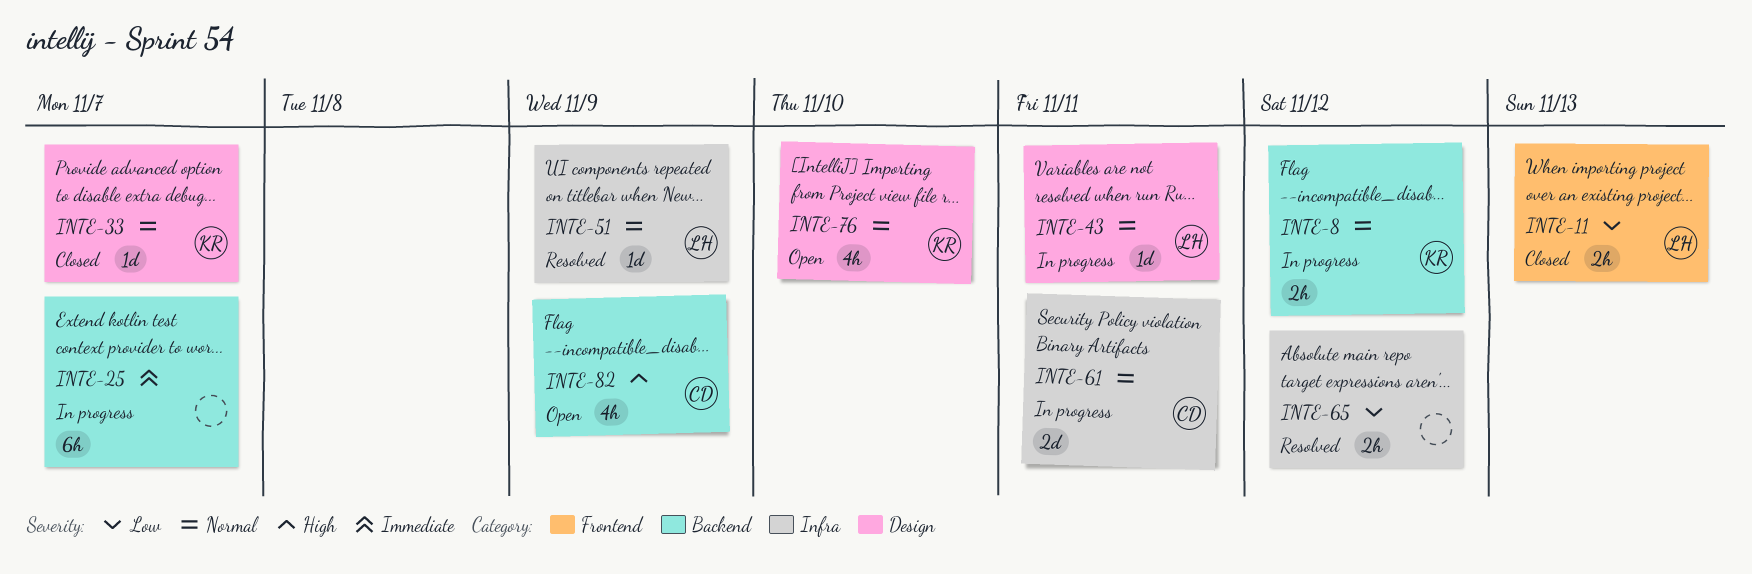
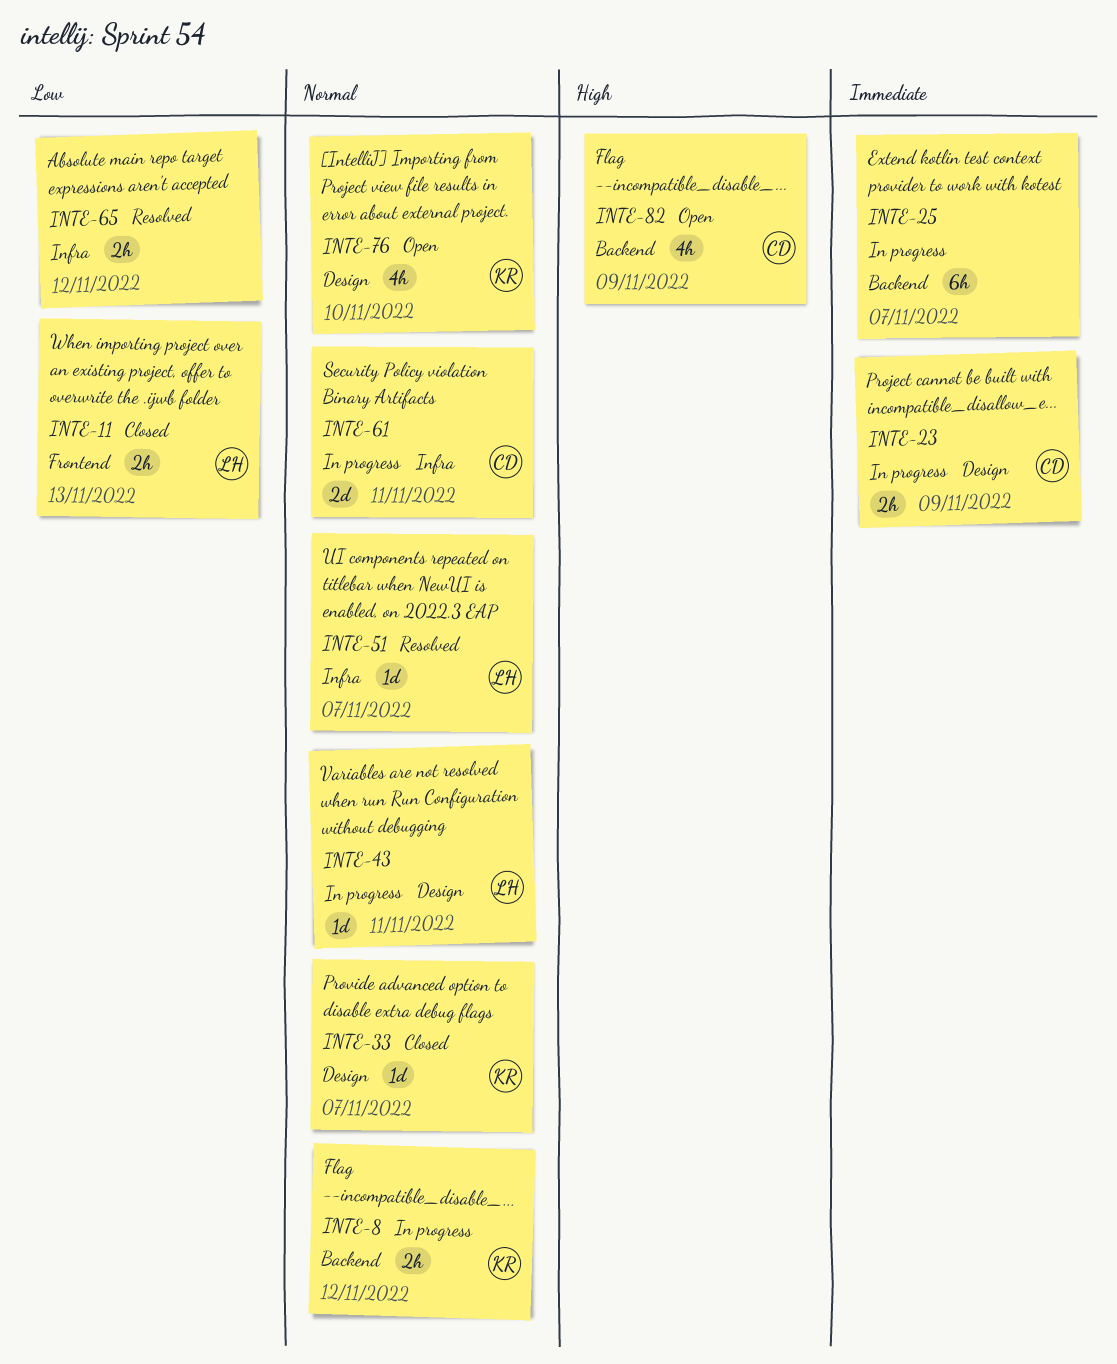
INTE-23: none -> present
INTE-51, due: Nov 9 -> Nov 7

